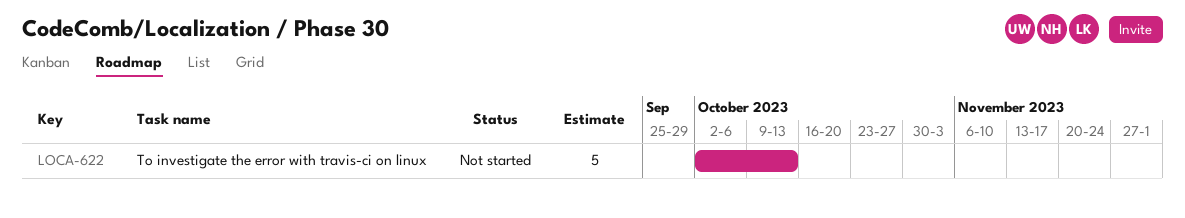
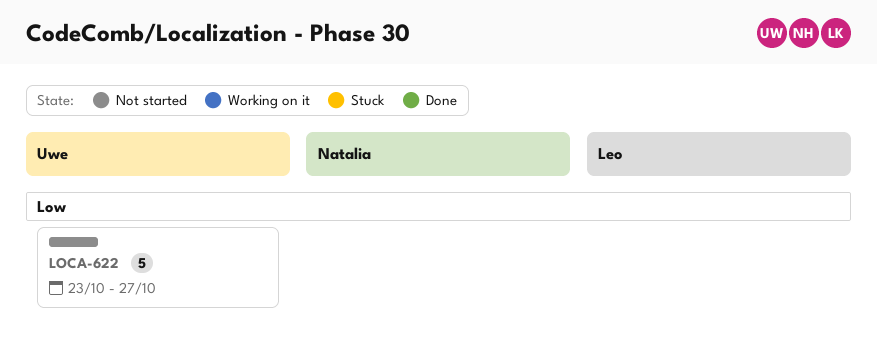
LOCA-622, start: Oct 2 -> Oct 23
LOCA-622, due: Oct 13 -> Oct 27

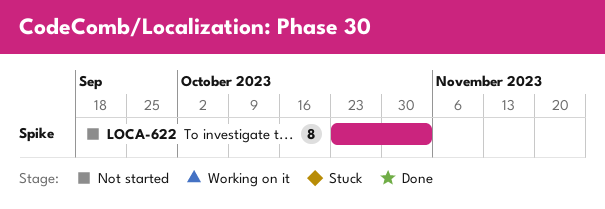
LOCA-622, estimate: 5 -> 8
LOCA-622, due: Oct 27 -> Nov 3

